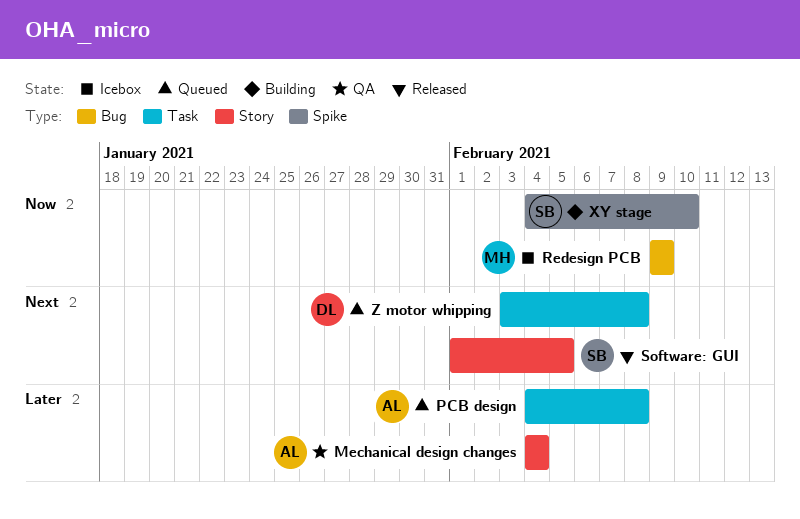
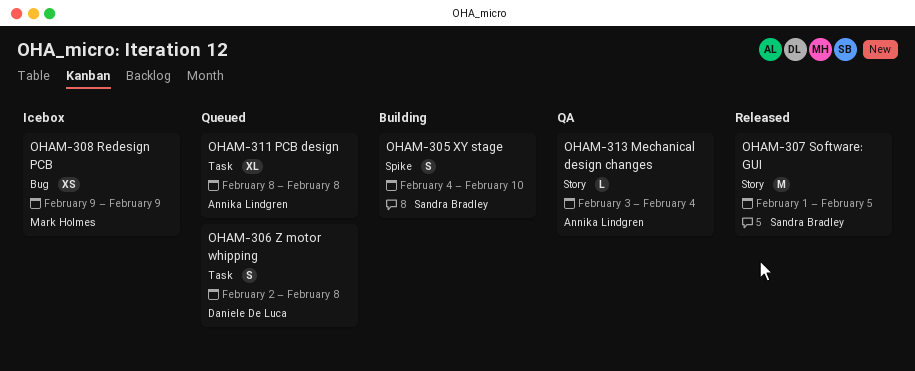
Mechanical design changes, start: Feb 4 -> Feb 3
PCB design, start: Feb 4 -> Feb 8
Z motor whipping, start: Feb 3 -> Feb 2

